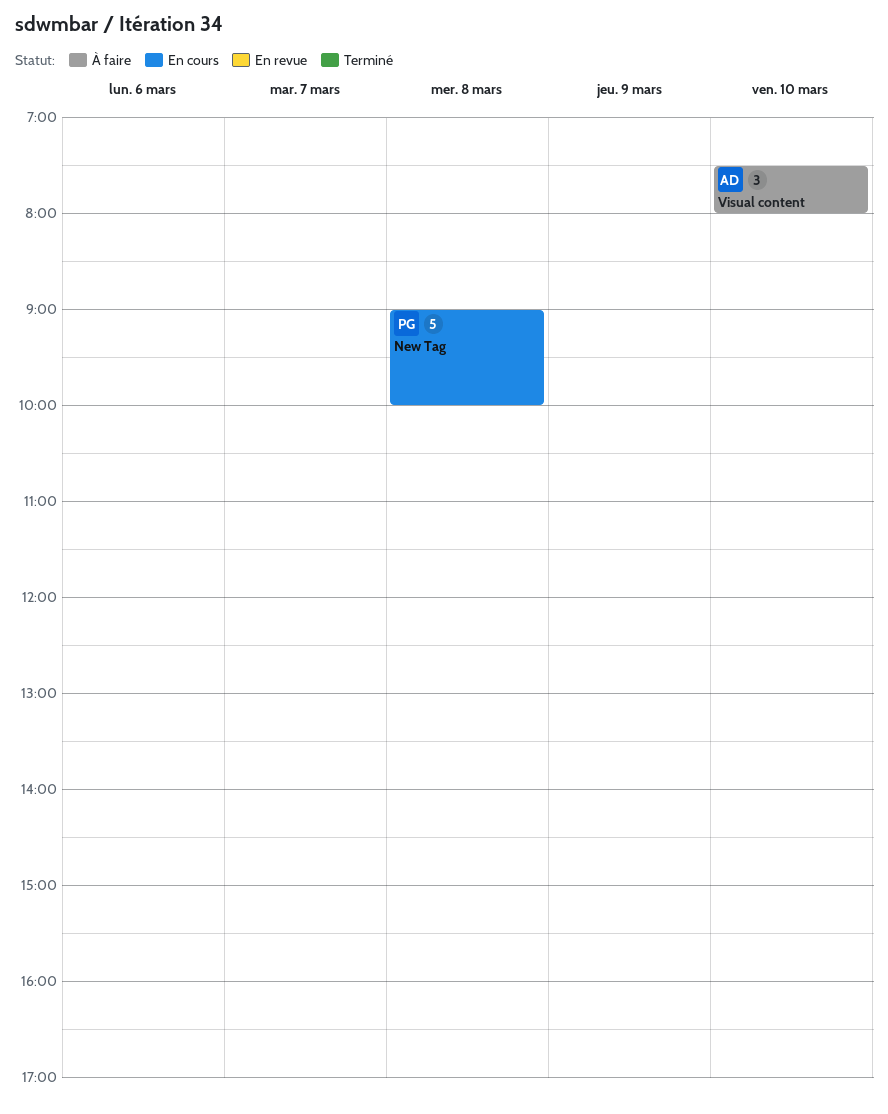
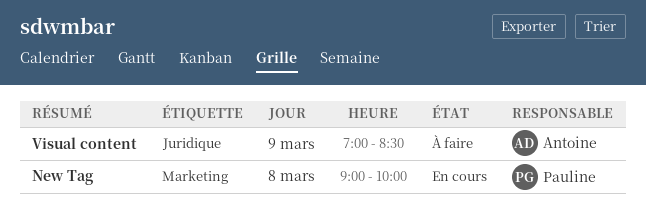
Visual content, day: Mar 10 -> Mar 9
Visual content, begins: 07:30 -> 07:00
Visual content, ends: 08:00 -> 08:30

